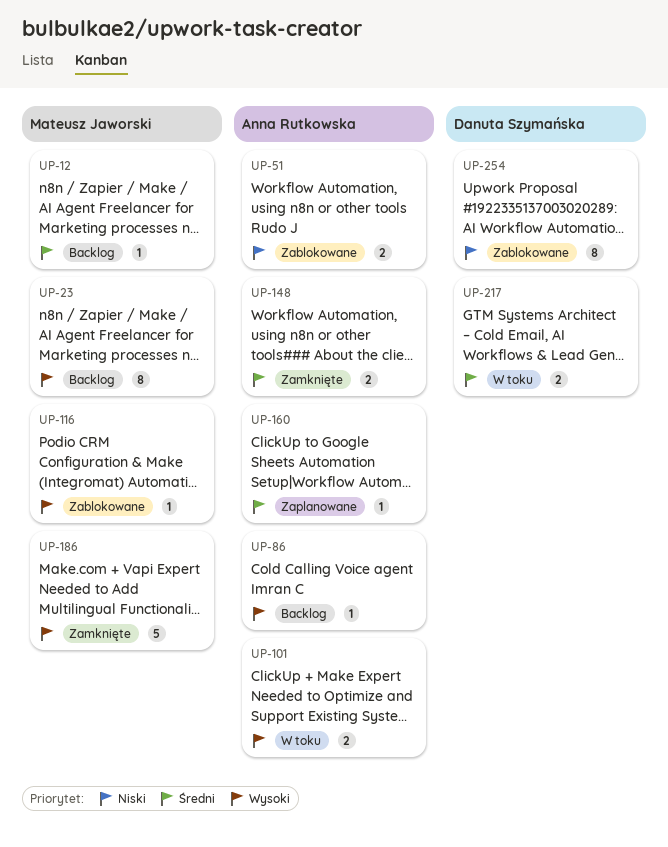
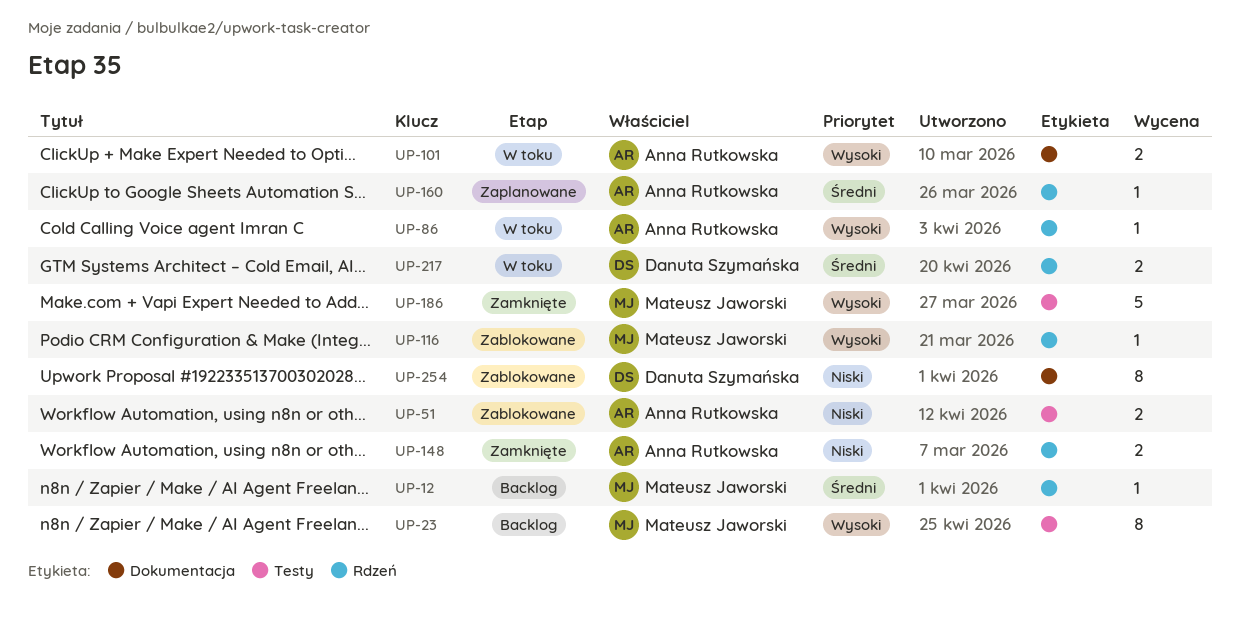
UP-86, status: Backlog -> W toku
UP-148, priority: Średni -> Niski

